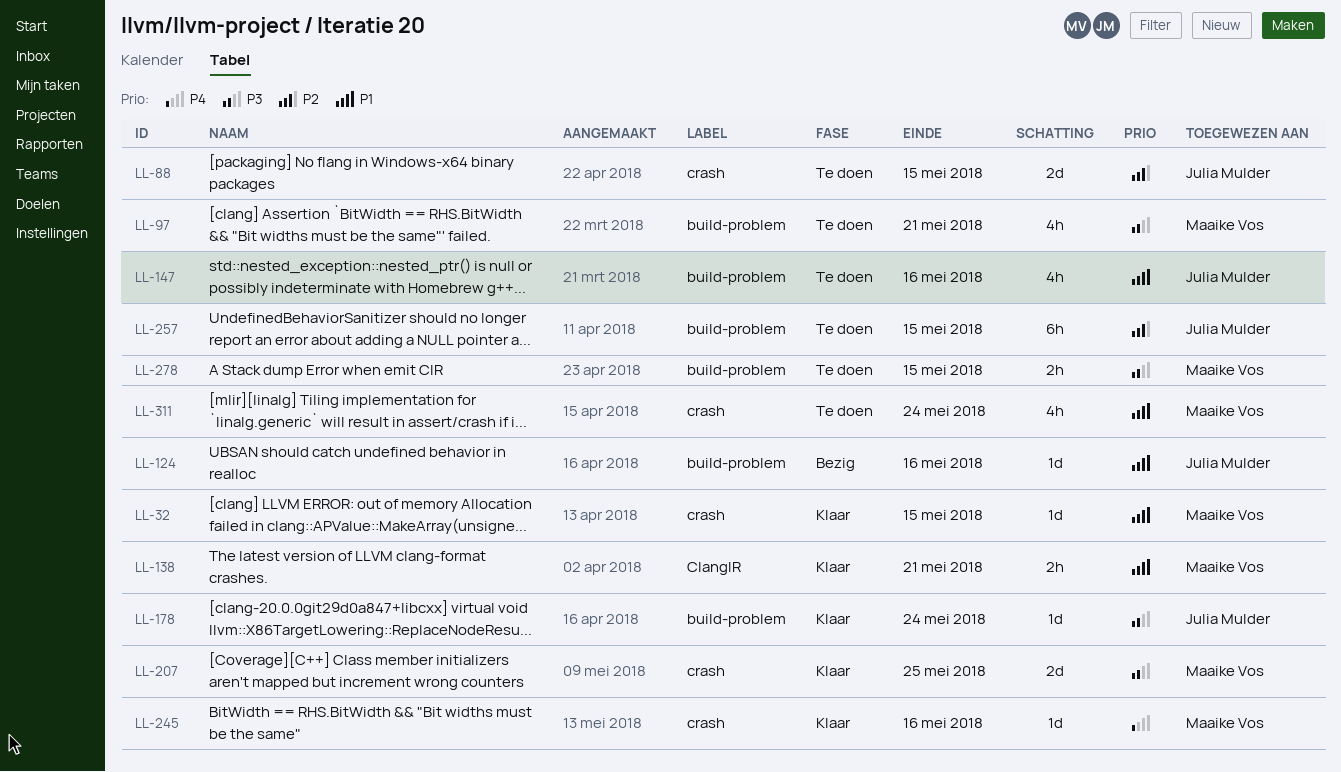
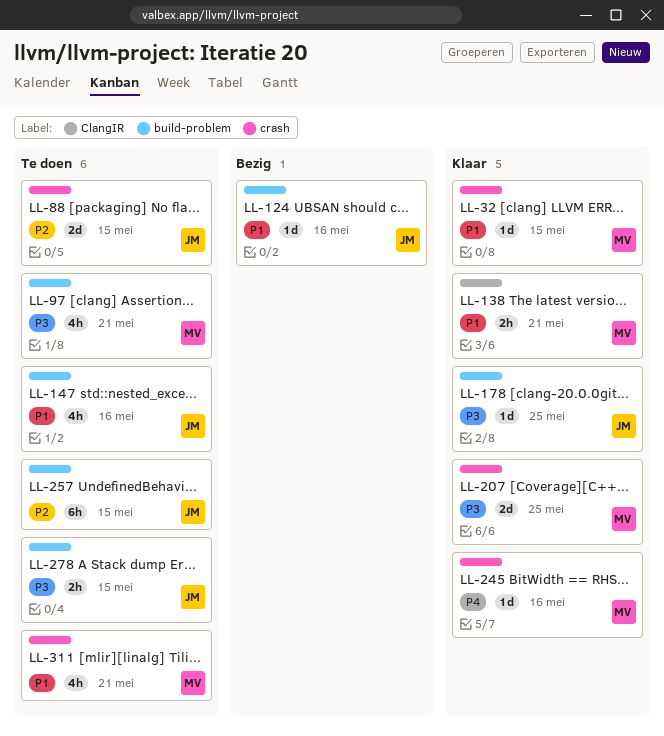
LL-178, due: May 24 -> May 25
LL-278, owner: Maaike Vos -> Julia Mulder
LL-311, due: May 24 -> May 21

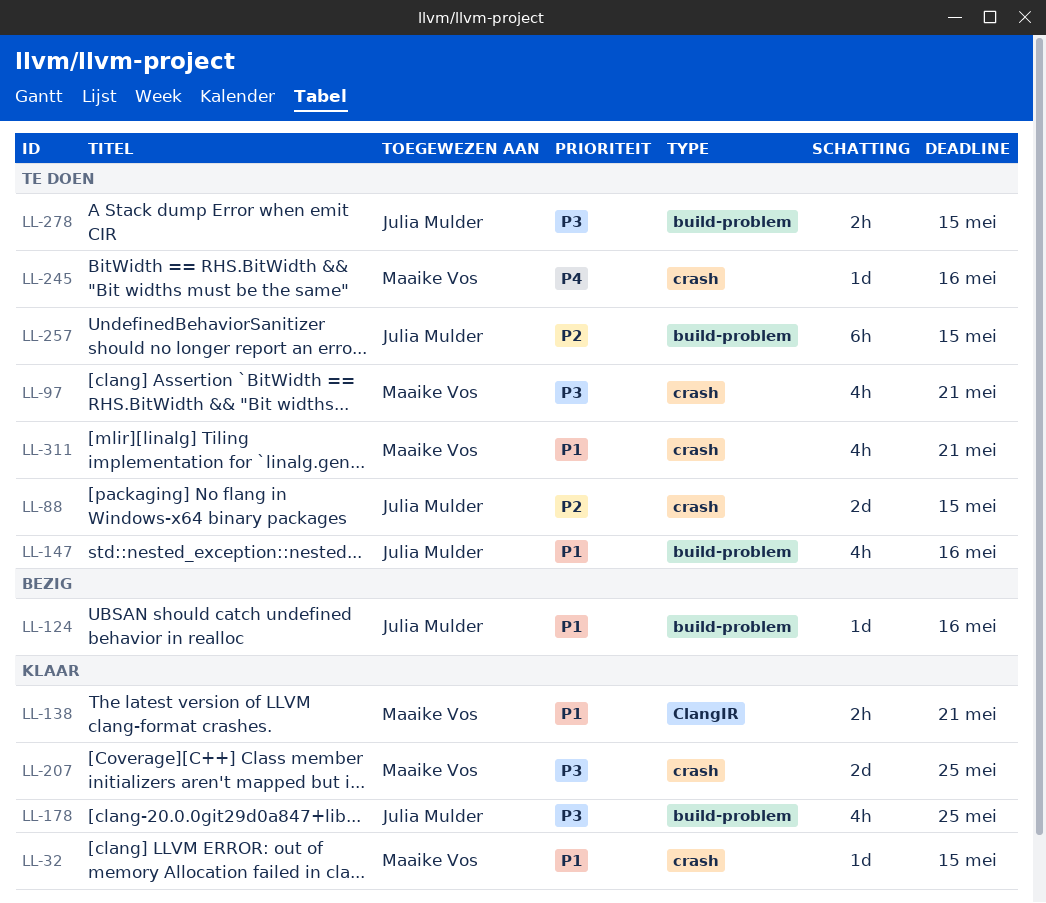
LL-97, label: build-problem -> crash
LL-178, estimate: 1d -> 4h
LL-245, status: Klaar -> Te doen

